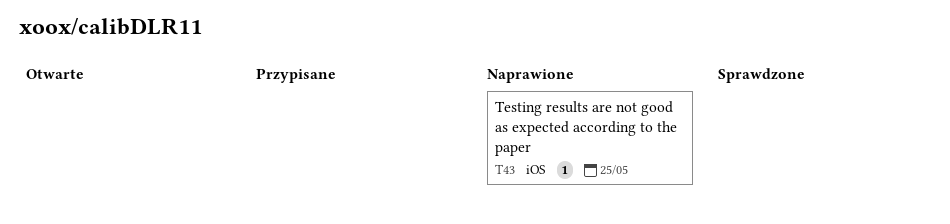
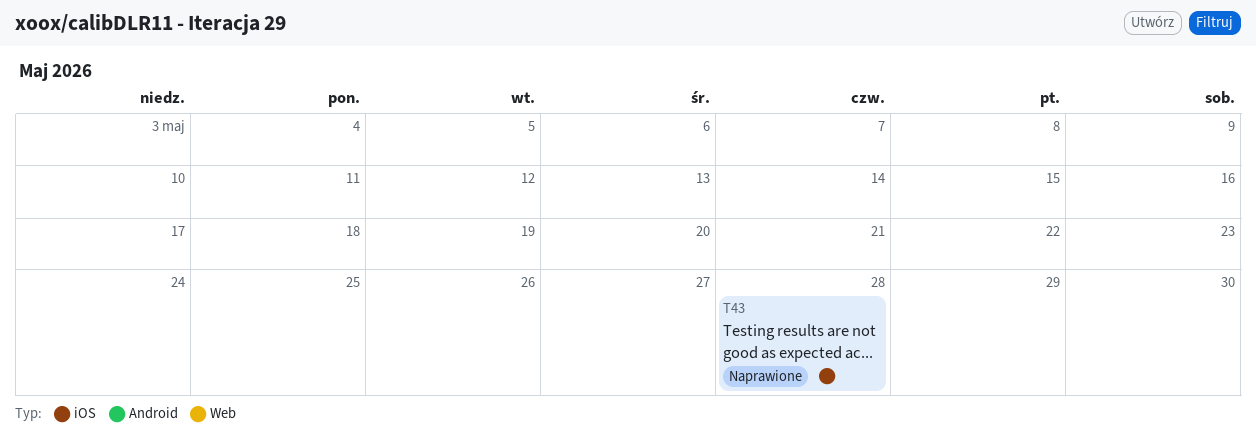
T43, due: May 25 -> May 28

